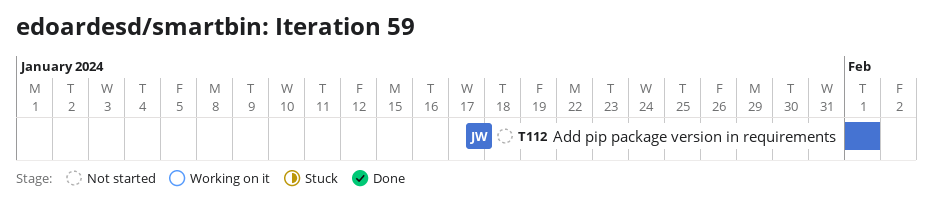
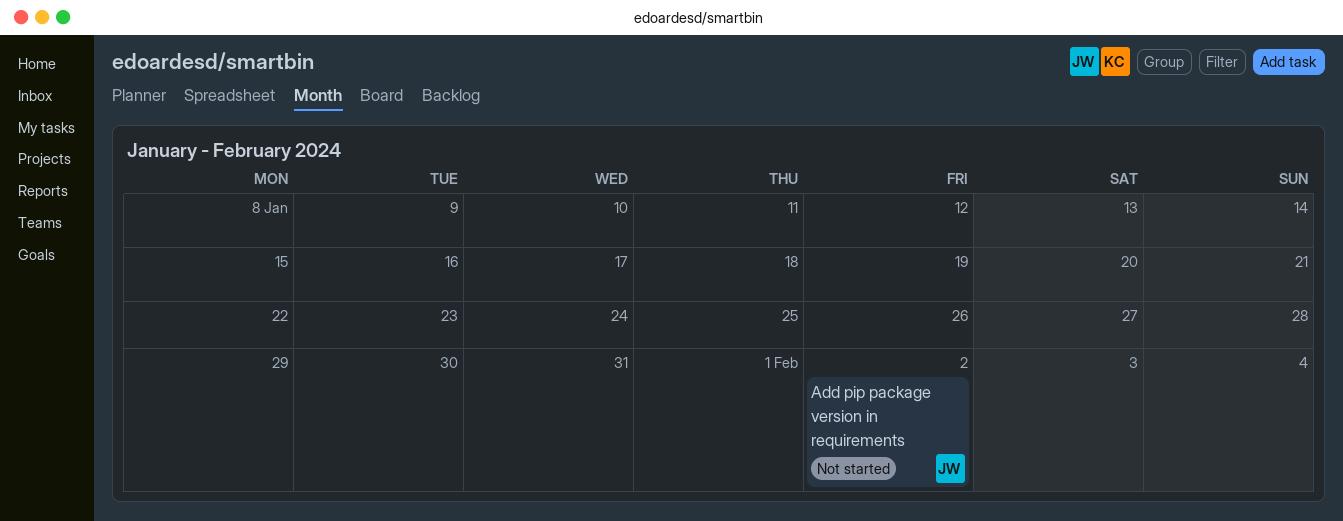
Add pip package version in requirements, due: Feb 1 -> Feb 2

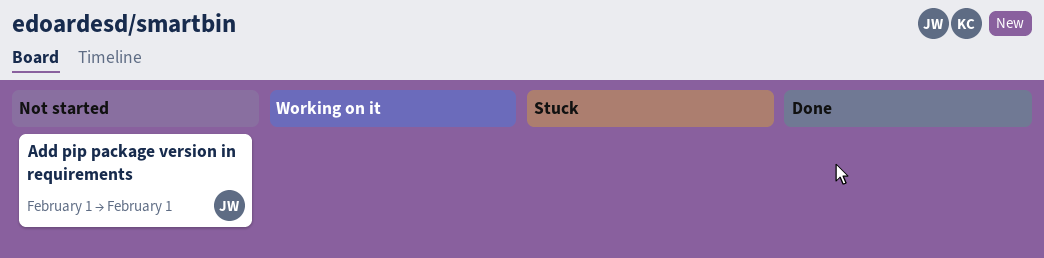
Add pip package version in requirements, due: Feb 2 -> Feb 1

